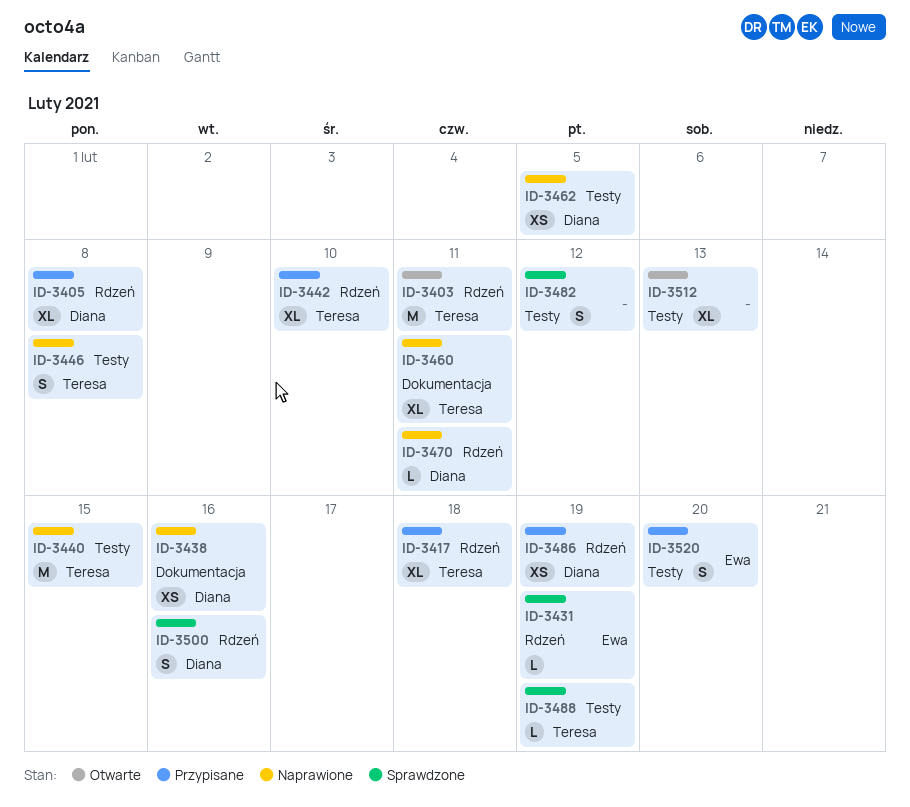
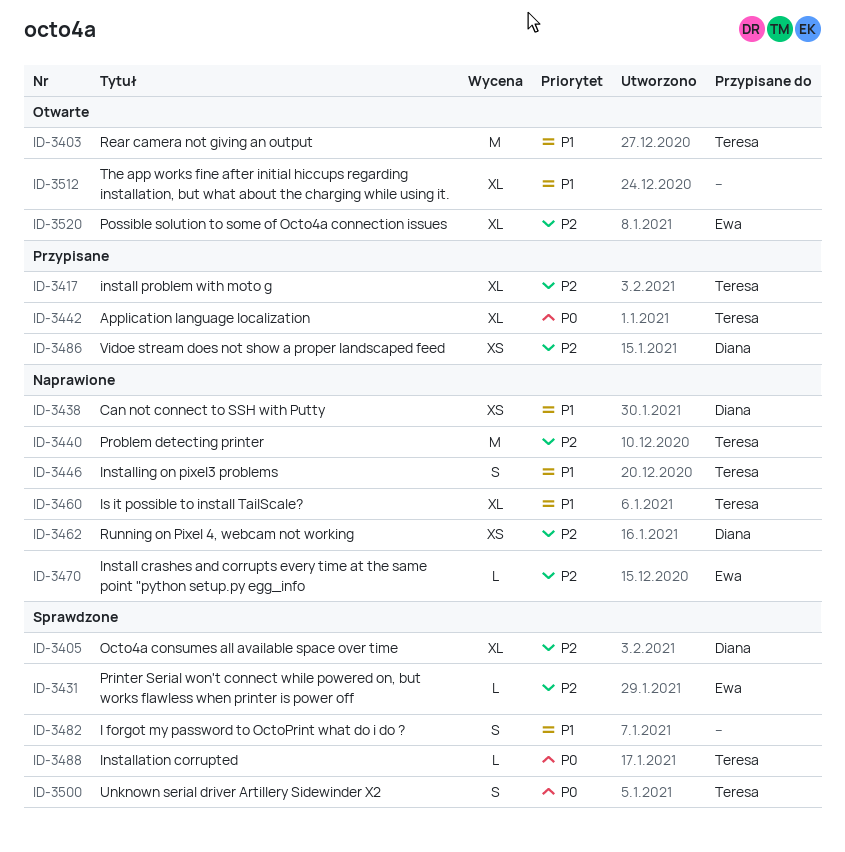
ID-3405, status: Przypisane -> Sprawdzone
ID-3470, owner: Diana -> Ewa
ID-3500, owner: Diana -> Teresa
ID-3520, status: Przypisane -> Otwarte
ID-3520, estimate: S -> XL

